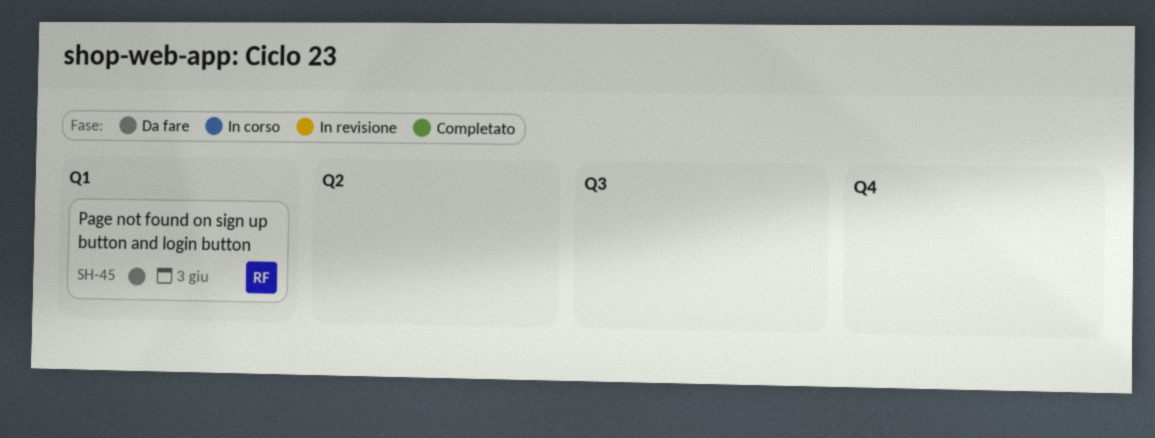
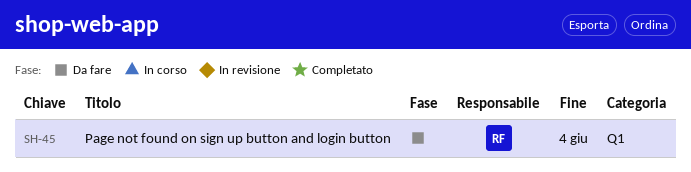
SH-45, due: Jun 3 -> Jun 4

